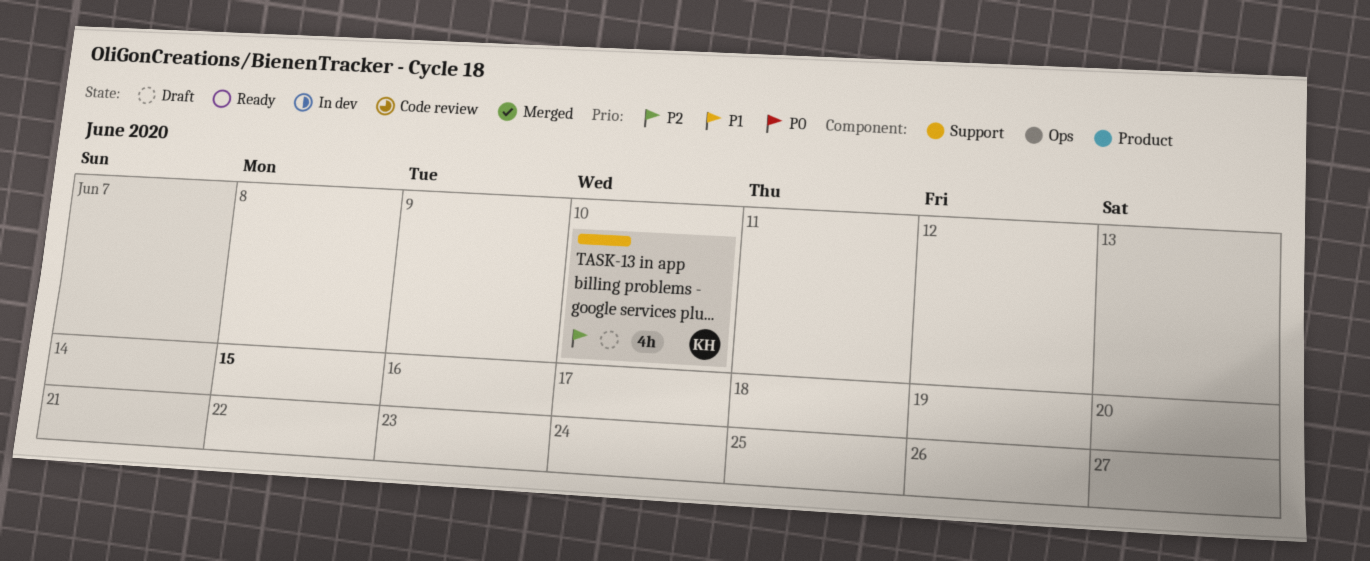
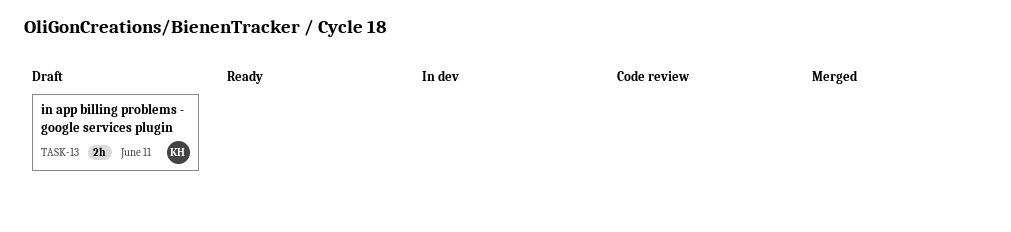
TASK-13, estimate: 4h -> 2h
TASK-13, due: Jun 10 -> Jun 11

